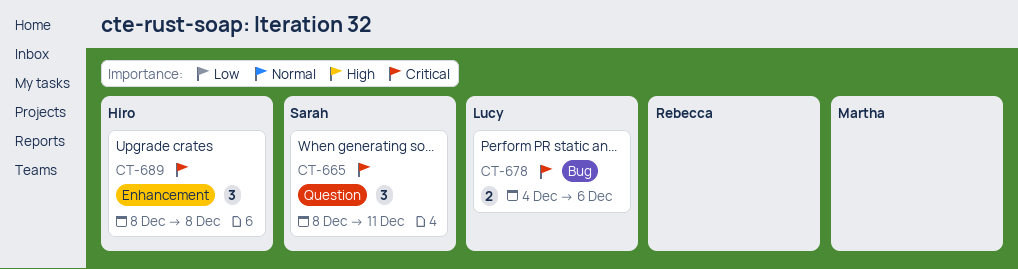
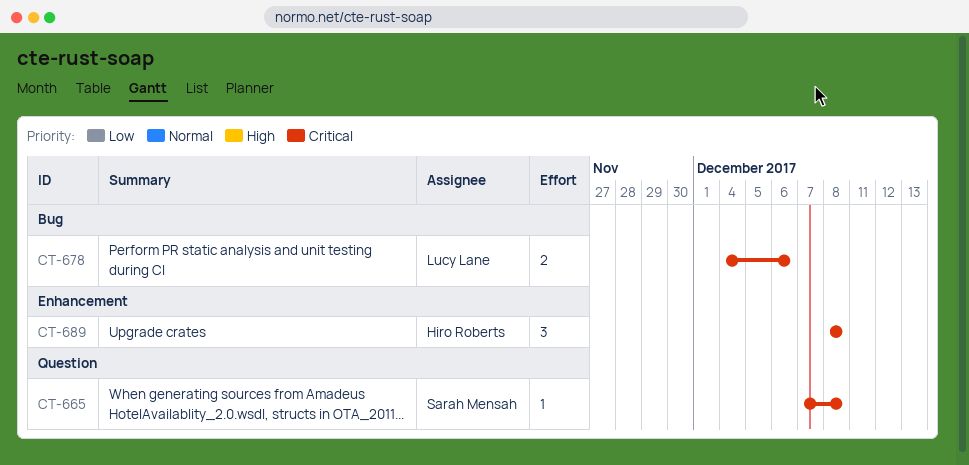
CT-665, estimate: 3 -> 1
CT-665, start: Dec 8 -> Dec 7
CT-665, due: Dec 11 -> Dec 8

